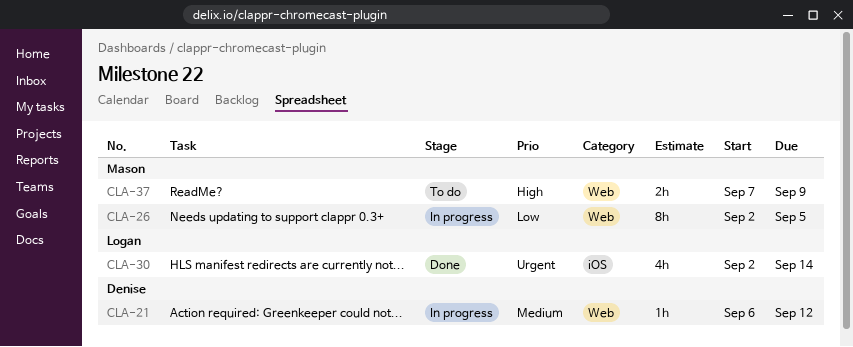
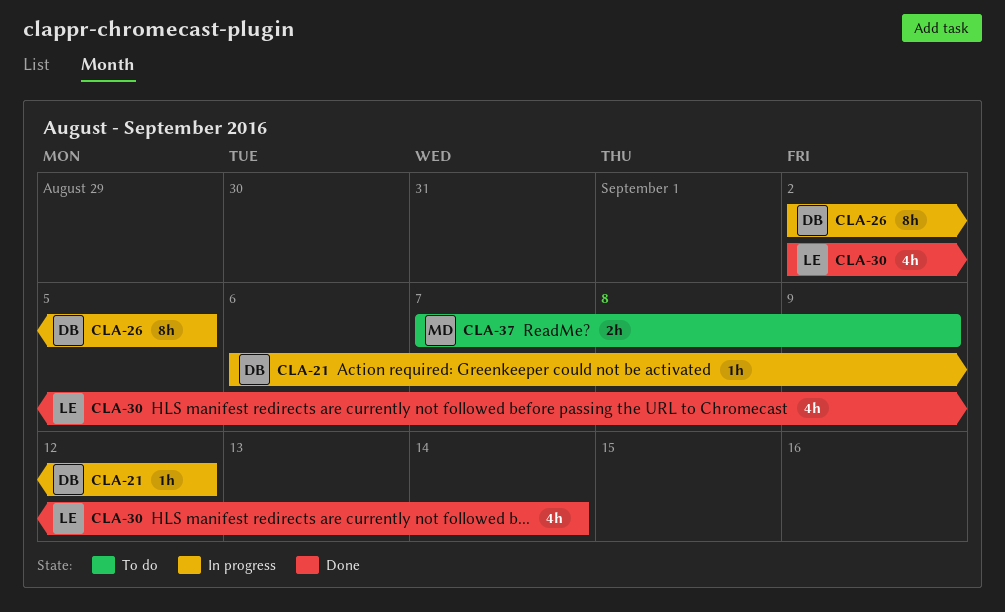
CLA-26, owner: Mason -> Denise

